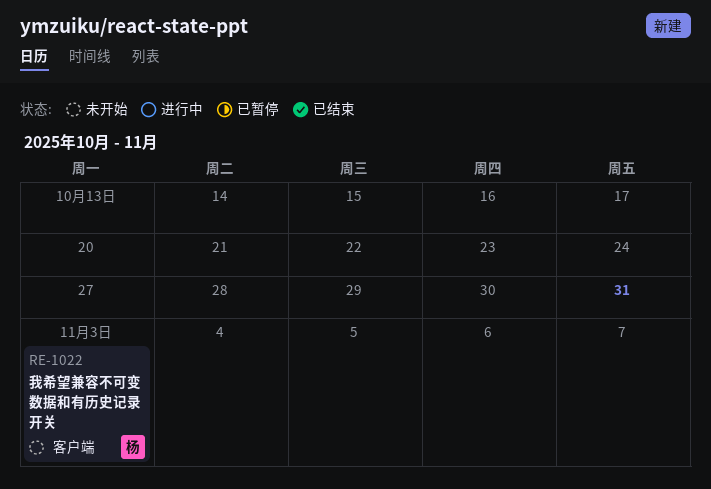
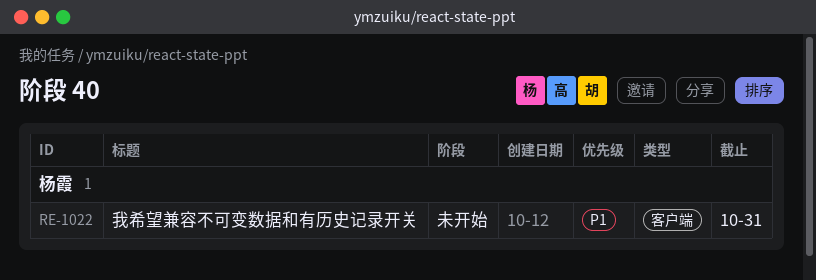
RE-1022, due: Nov 3 -> Oct 31

